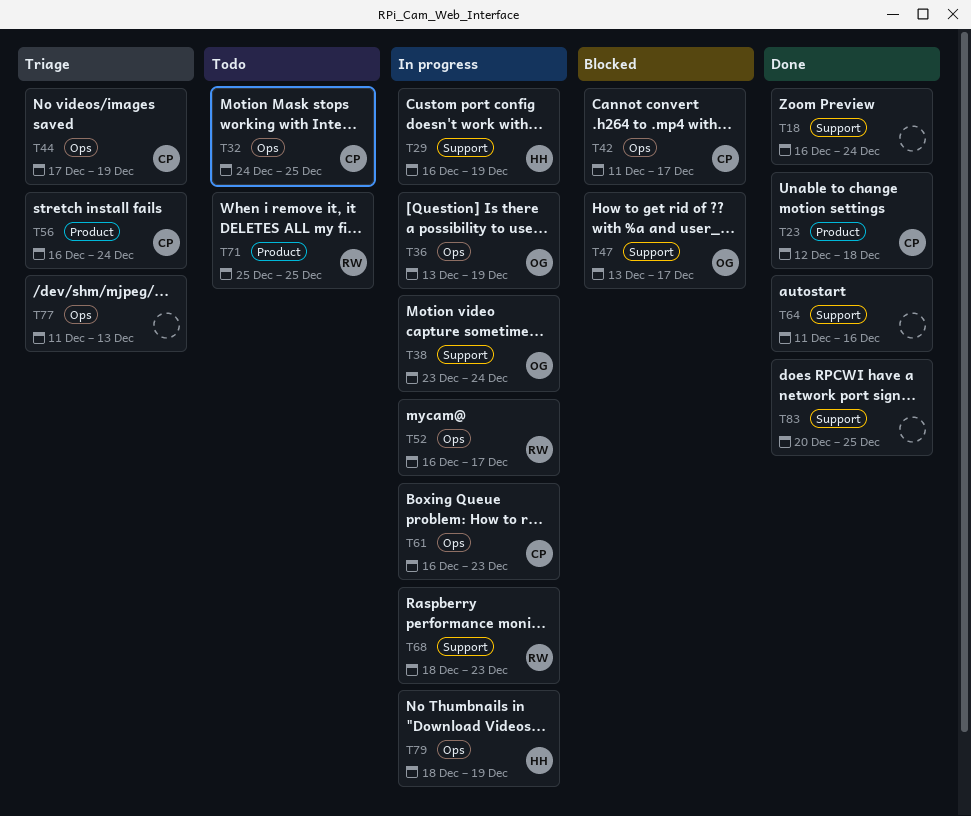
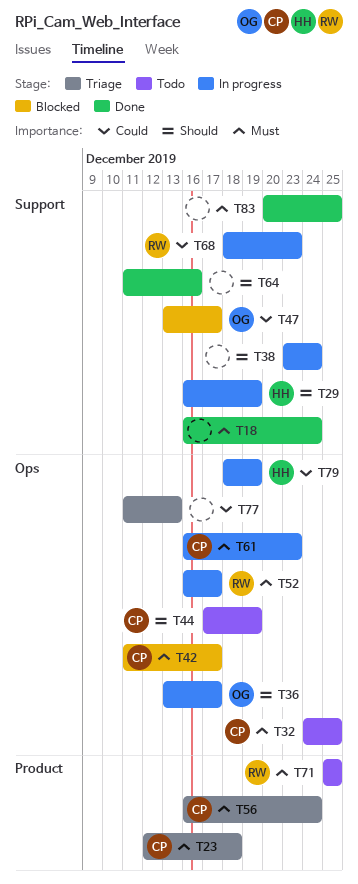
T23, status: Done -> Triage
T36, due: Dec 19 -> Dec 17
T38, owner: OG -> none
T44, status: Triage -> Todo

